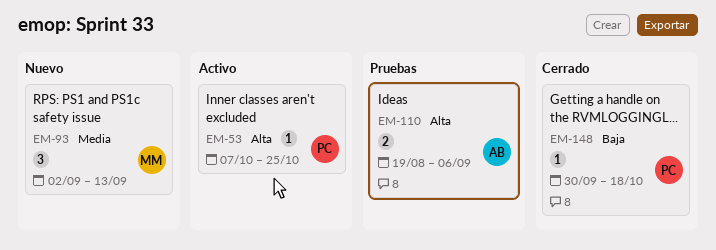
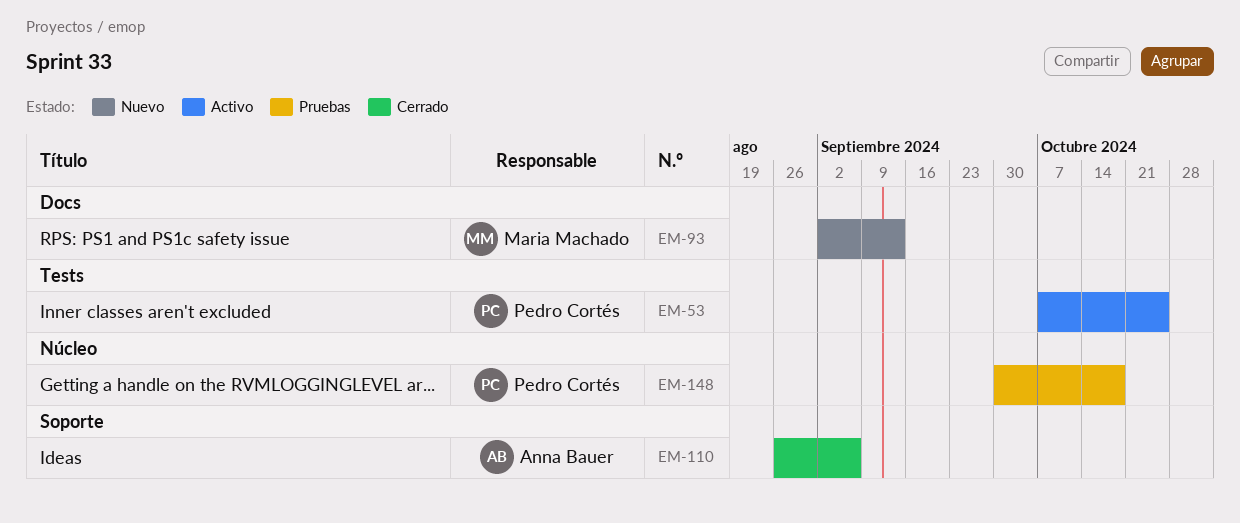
EM-110, status: Pruebas -> Cerrado
EM-110, start: Aug 19 -> Aug 26
EM-148, status: Cerrado -> Pruebas

